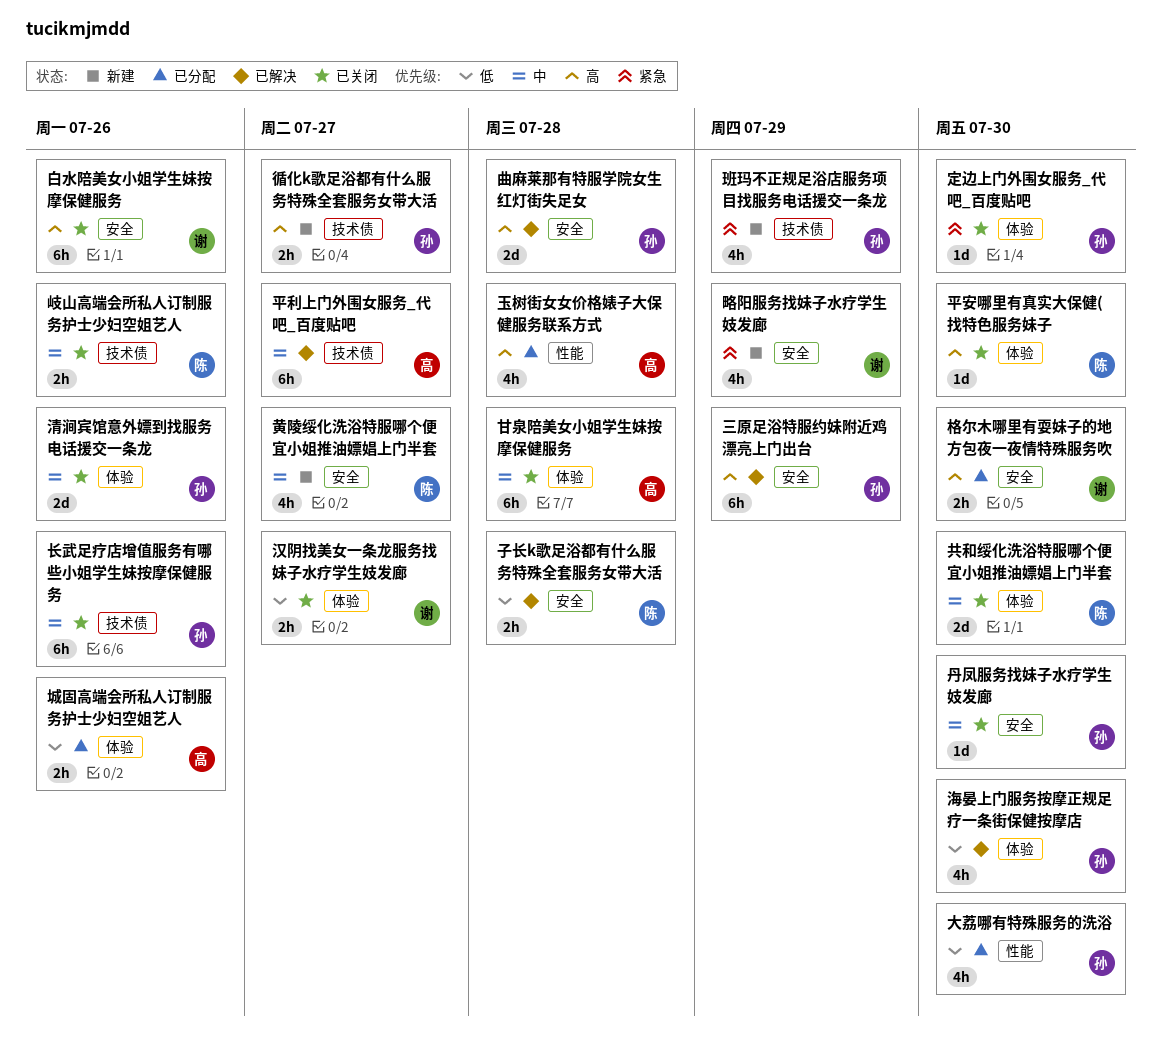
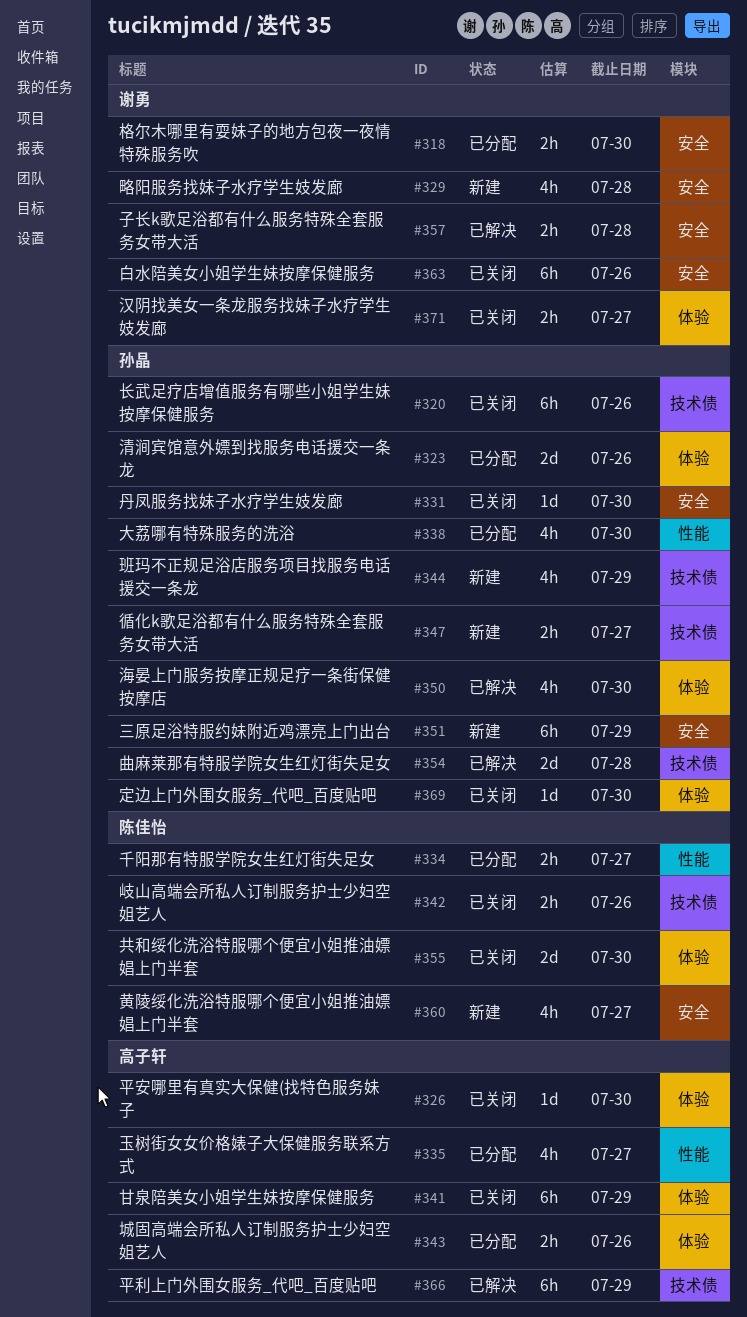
三原足浴特服约妹附近鸡漂亮上门出台, status: 已解决 -> 新建
千阳那有特服学院女生红灯街失足女: none -> present
子长k歌足浴都有什么服务特殊全套服务女带大活, owner: 陈佳怡 -> 谢勇
平利上门外围女服务_代吧_百度贴吧, due: Jul 27 -> Jul 29
平安哪里有真实大保健(找特色服务妹子, owner: 陈佳怡 -> 高子轩
曲麻莱那有特服学院女生红灯街失足女, label: 安全 -> 技术债
清涧宾馆意外嫖到找服务电话援交一条龙, status: 已关闭 -> 已分配
玉树街女女价格婊子大保健服务联系方式, due: Jul 28 -> Jul 27
甘泉陪美女小姐学生妹按摩保健服务, due: Jul 28 -> Jul 29
略阳服务找妹子水疗学生妓发廊, due: Jul 29 -> Jul 28

